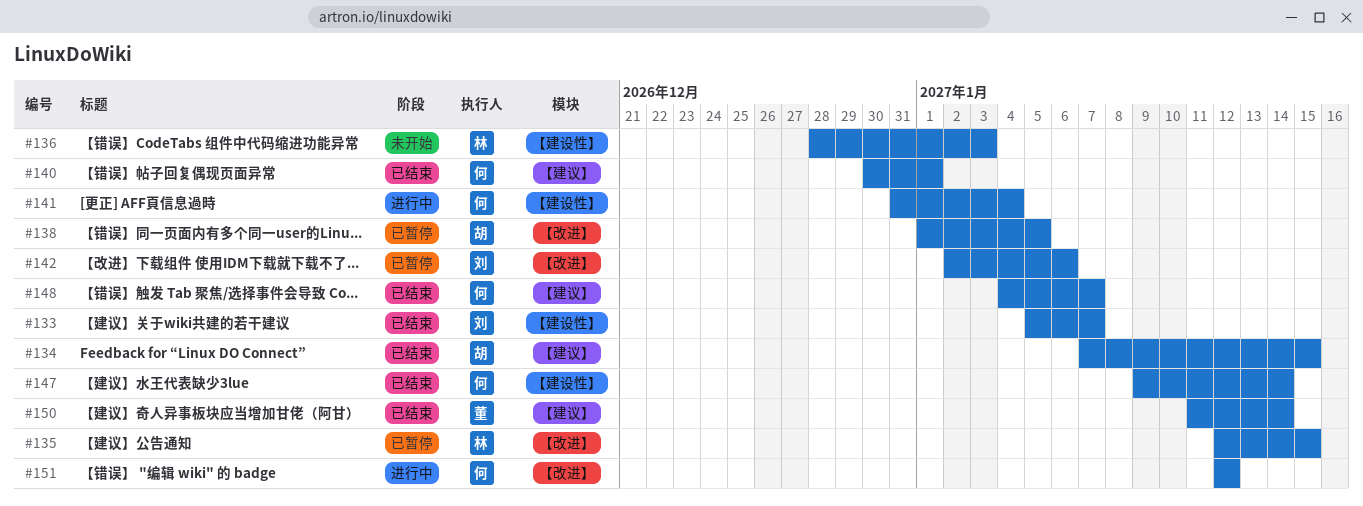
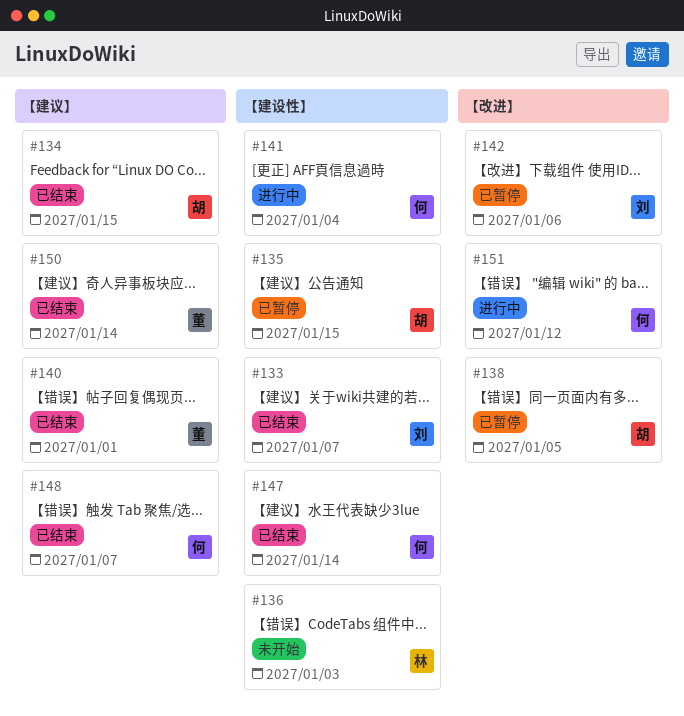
#135, owner: 林 -> 胡
#135, label: 【改进】 -> 【建设性】
#140, owner: 何 -> 董

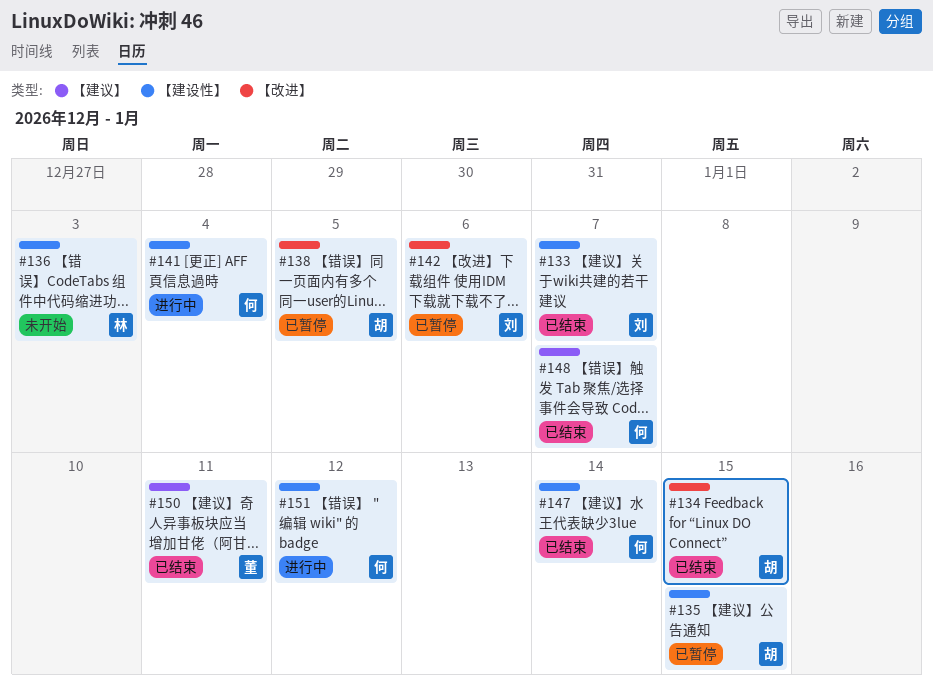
#134, label: 【建议】 -> 【改进】
#140: present -> none
#150, due: Jan 14 -> Jan 11
#151, label: 【改进】 -> 【建设性】

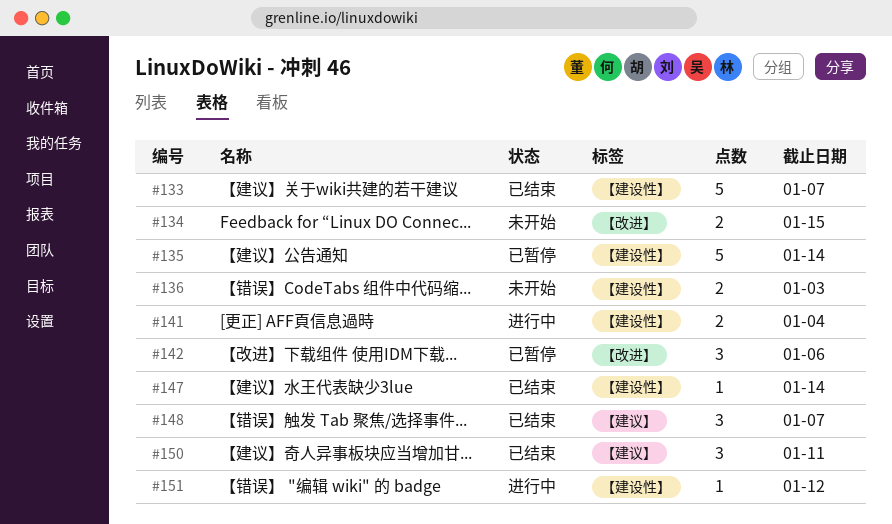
#134, status: 已结束 -> 未开始
#135, due: Jan 15 -> Jan 14
#138: present -> none

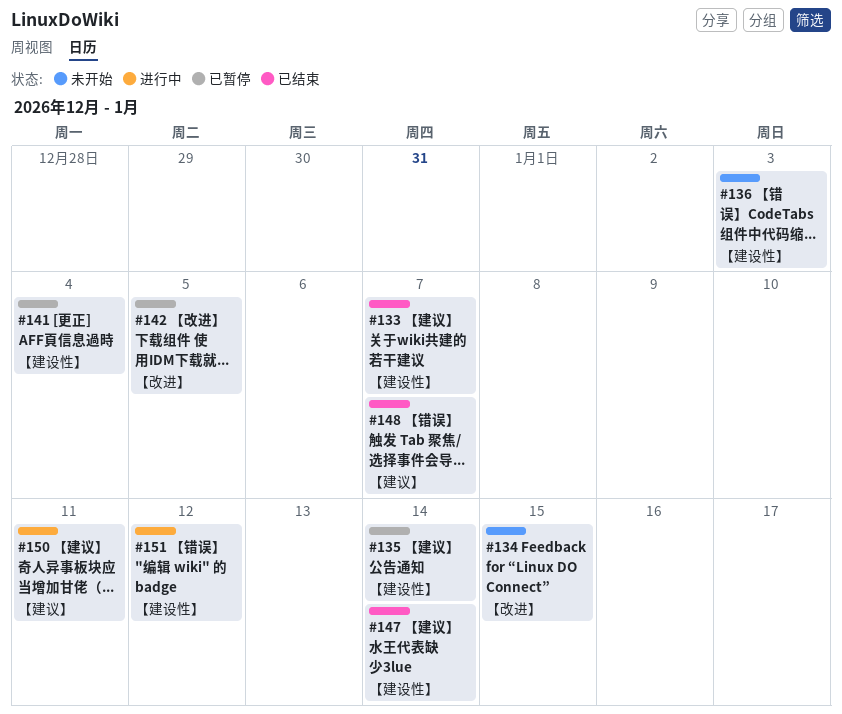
#141, status: 进行中 -> 已暂停
#142, due: Jan 6 -> Jan 5
#150, status: 已结束 -> 进行中

